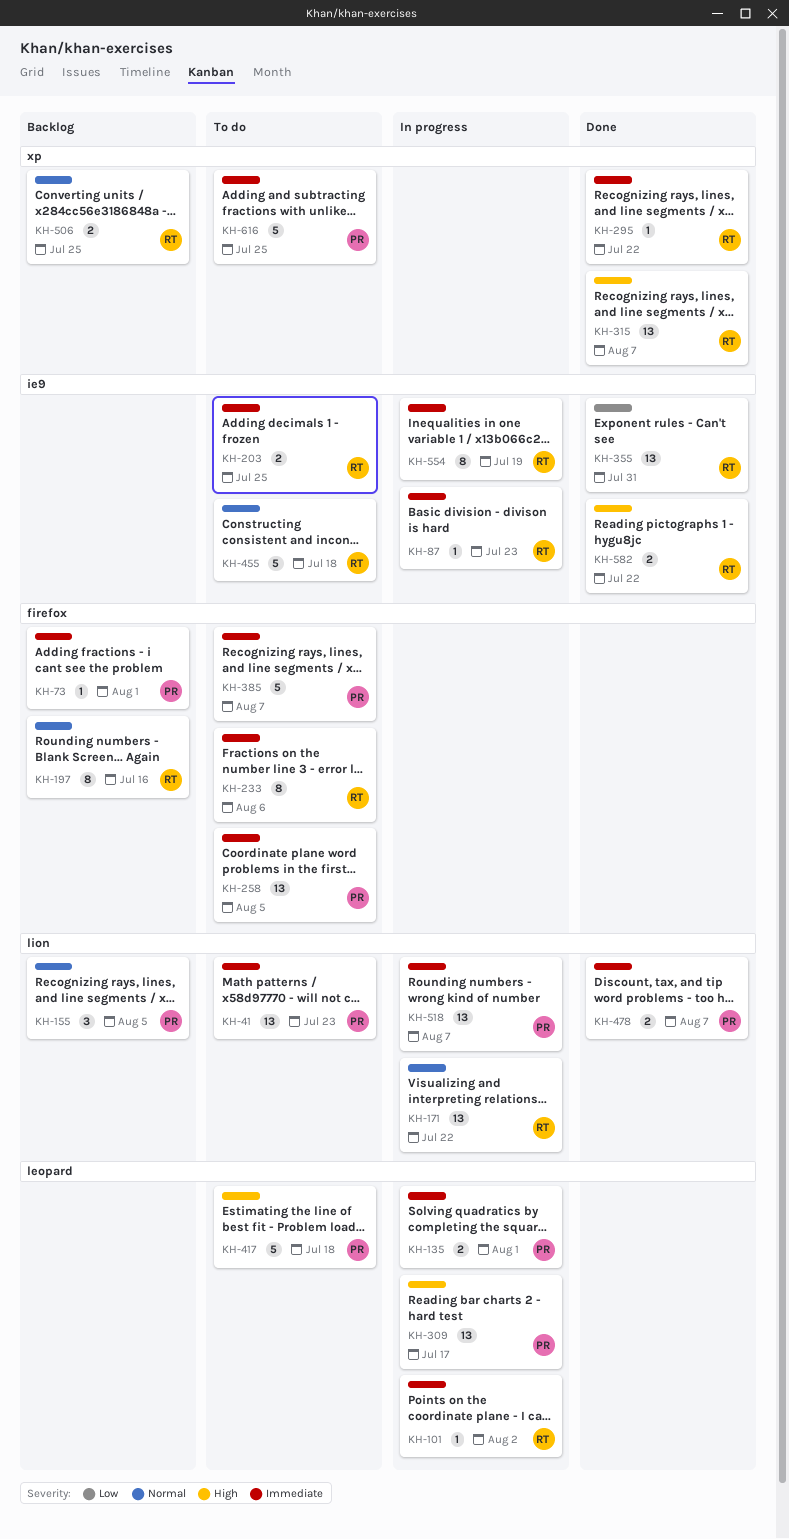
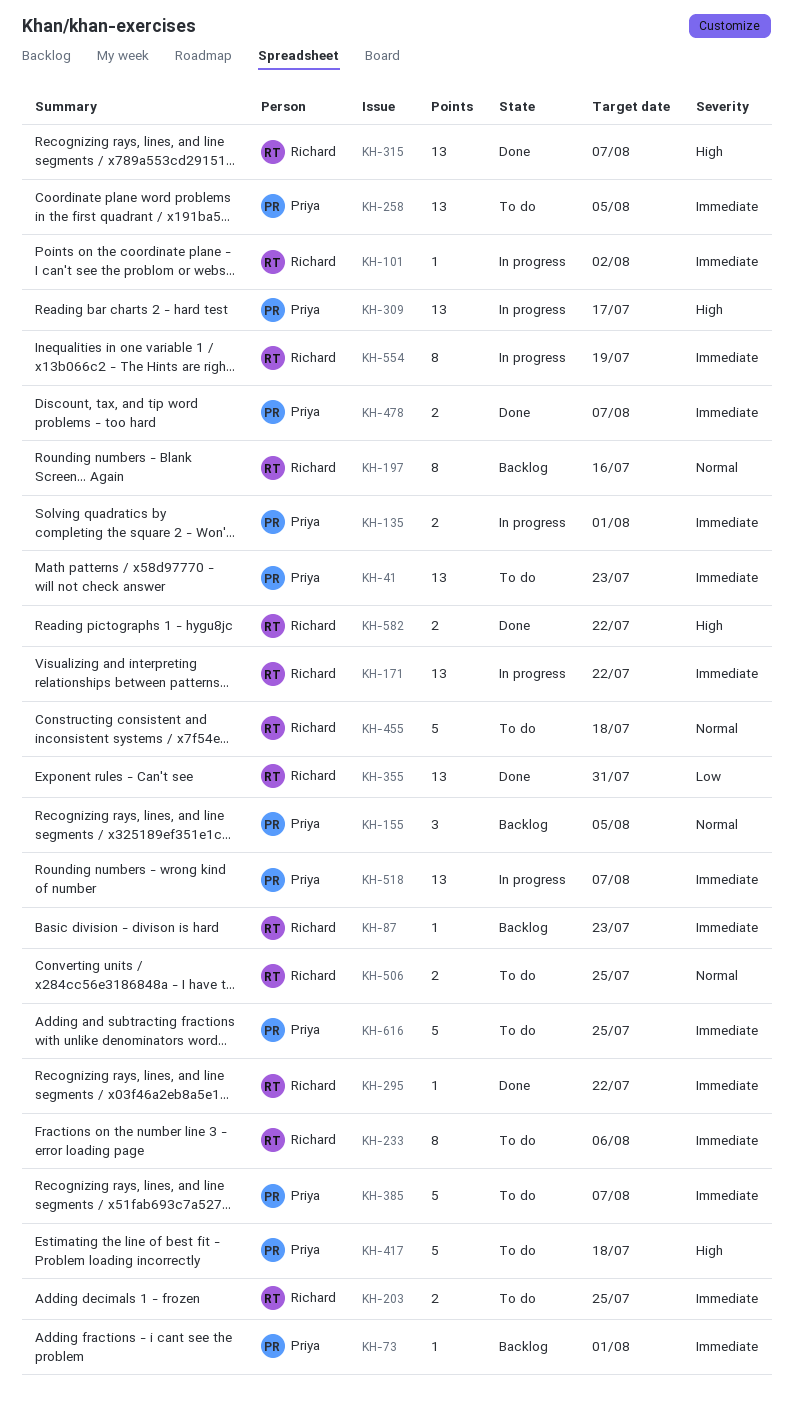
KH-87, status: In progress -> Backlog
KH-171, priority: Normal -> Immediate
KH-506, status: Backlog -> To do

